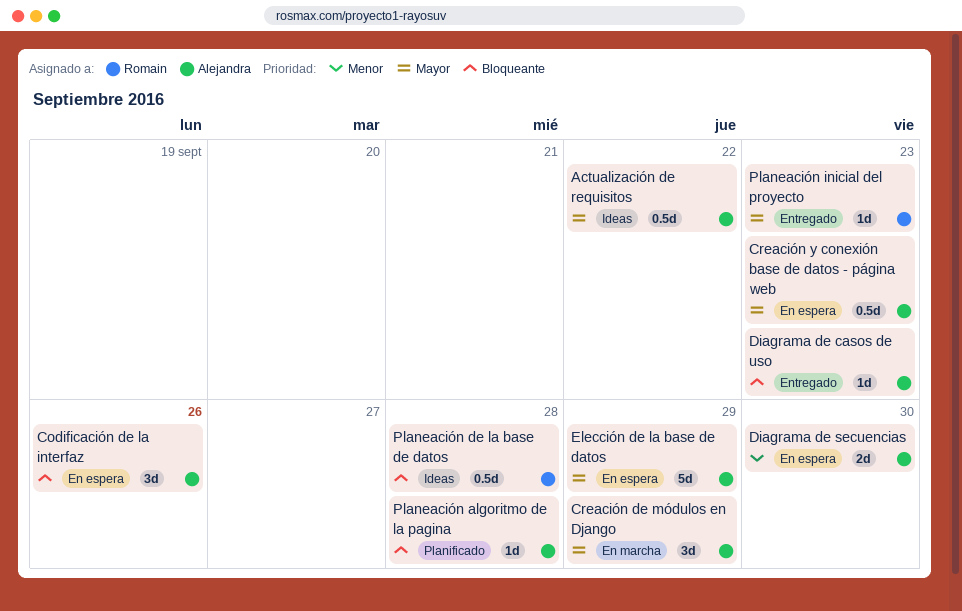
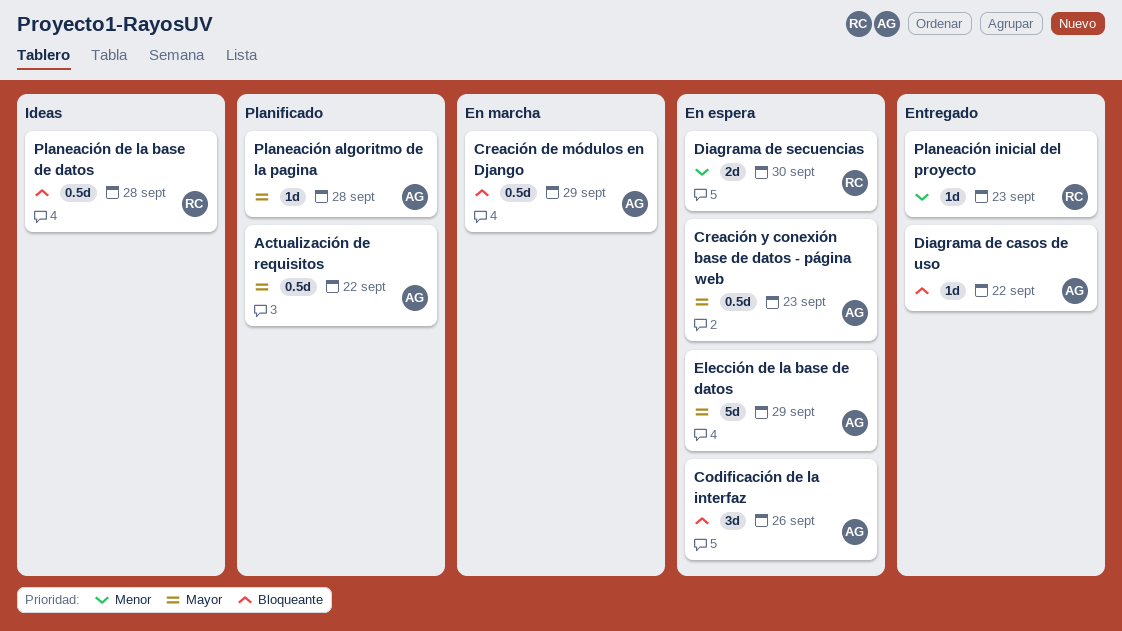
Actualización de requisitos, status: Ideas -> Planificado
Creación de módulos en Django, priority: Mayor -> Bloqueante
Creación de módulos en Django, estimate: 3d -> 0.5d
Diagrama de casos de uso, due: Sep 23 -> Sep 22
Diagrama de secuencias, owner: Alejandra -> Romain
Planeación algoritmo de la pagina, priority: Bloqueante -> Mayor
Planeación inicial del proyecto, priority: Mayor -> Menor

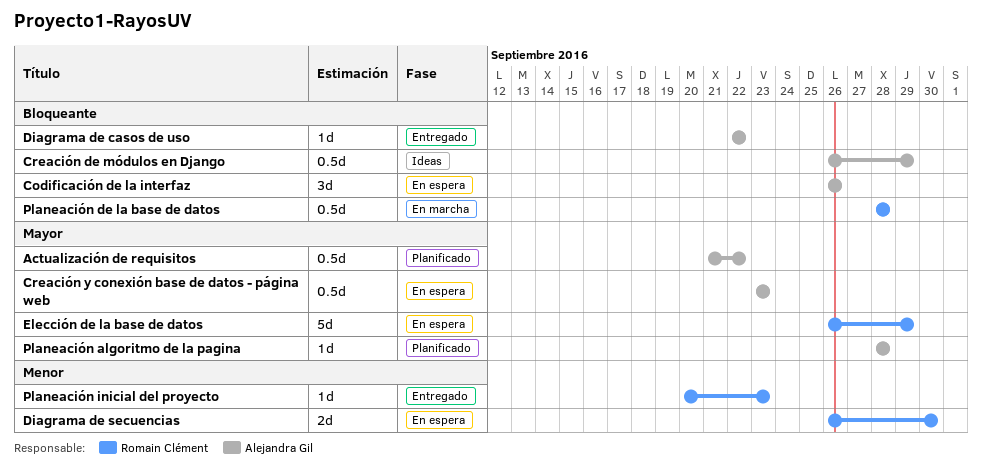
Creación de módulos en Django, status: En marcha -> Ideas
Elección de la base de datos, owner: Alejandra Gil -> Romain Clément
Planeación de la base de datos, status: Ideas -> En marcha

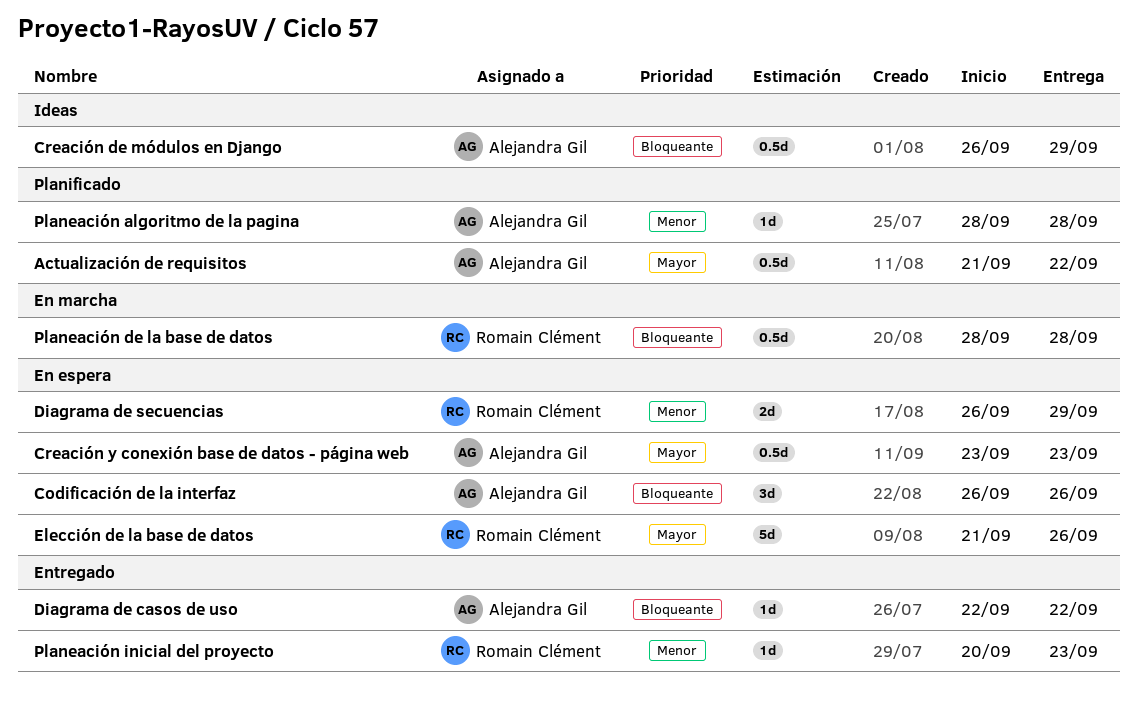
Diagrama de secuencias, due: Sep 30 -> Sep 29
Elección de la base de datos, start: Sep 26 -> Sep 21
Elección de la base de datos, due: Sep 29 -> Sep 26
Planeación algoritmo de la pagina, priority: Mayor -> Menor

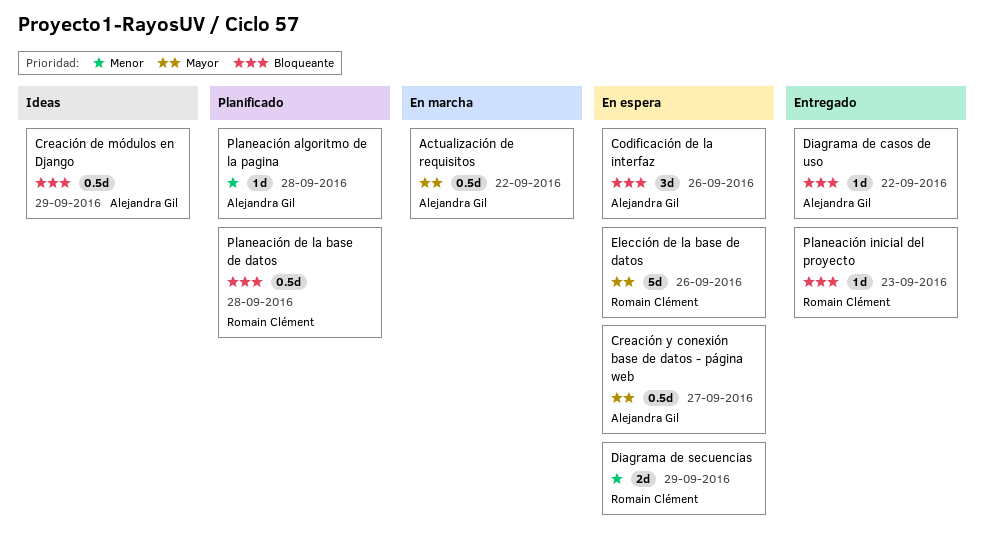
Actualización de requisitos, status: Planificado -> En marcha
Creación y conexión base de datos - página web, due: Sep 23 -> Sep 27
Planeación de la base de datos, status: En marcha -> Planificado
Planeación inicial del proyecto, priority: Menor -> Bloqueante

